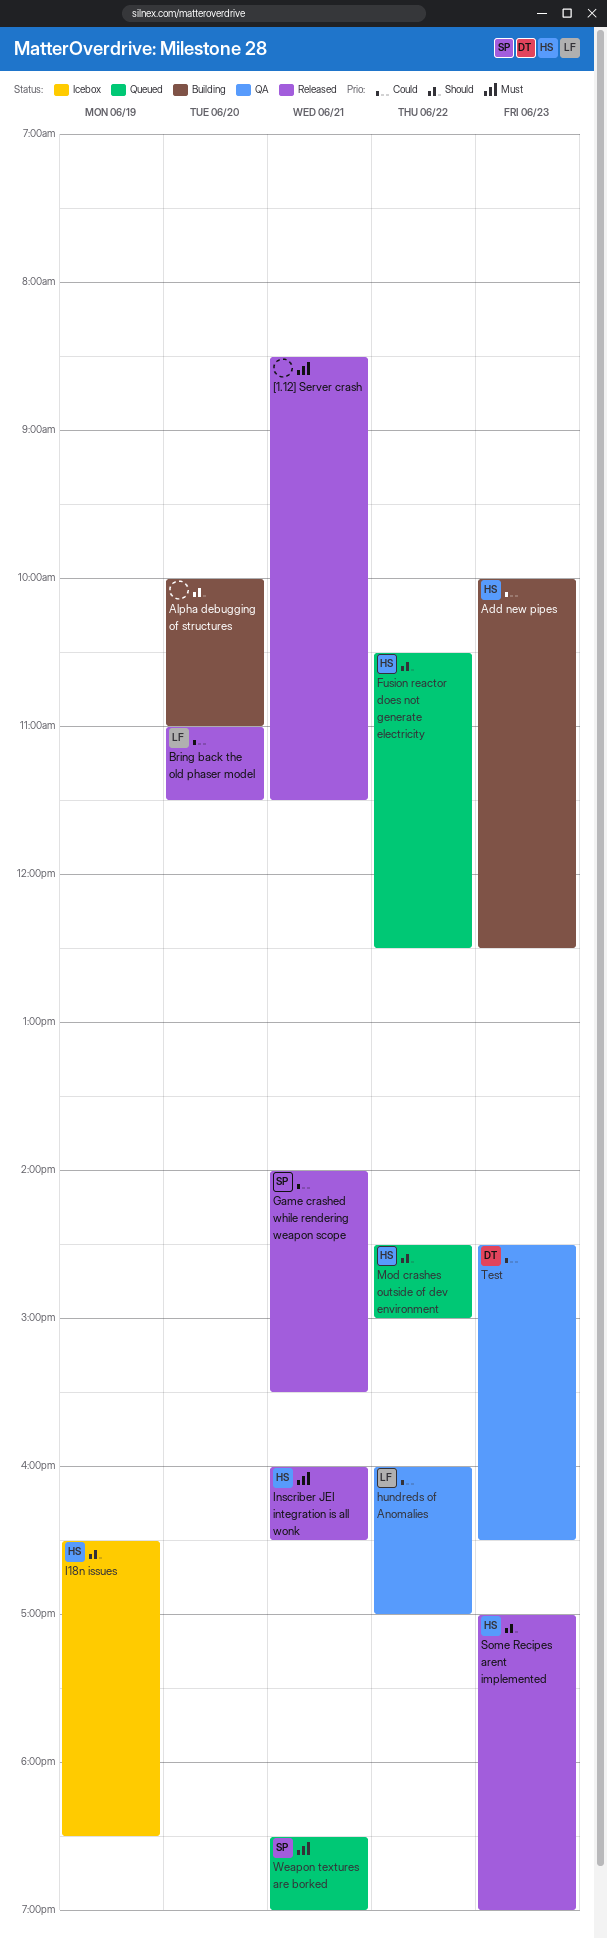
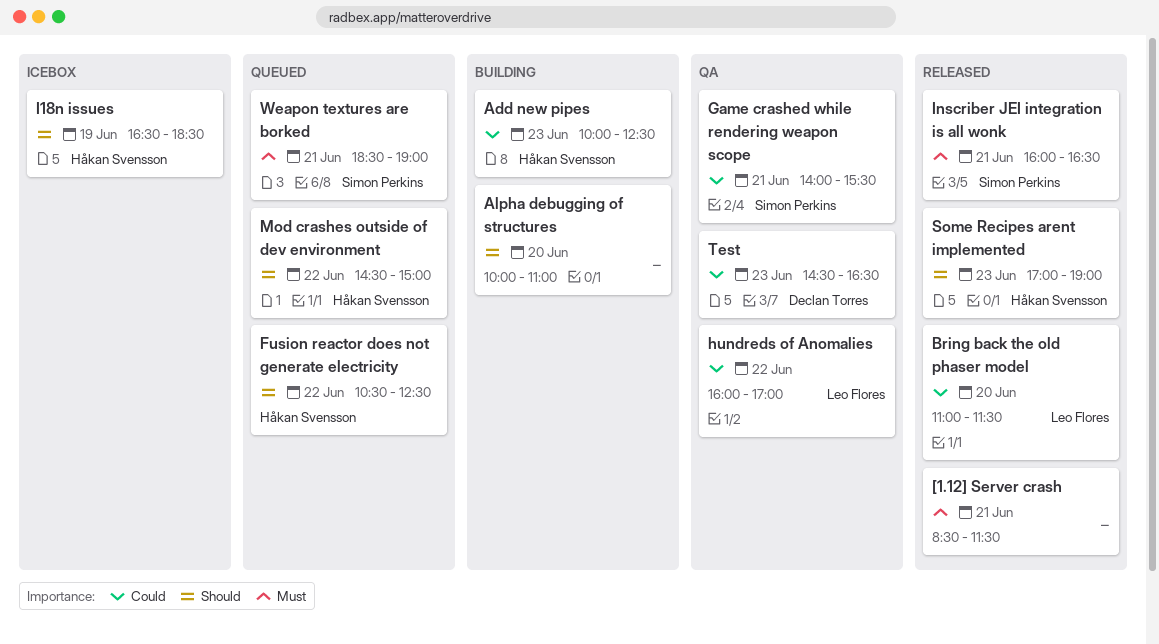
Game crashed while rendering weapon scope, status: Released -> QA
Inscriber JEI integration is all wonk, owner: Håkan Svensson -> Simon Perkins

